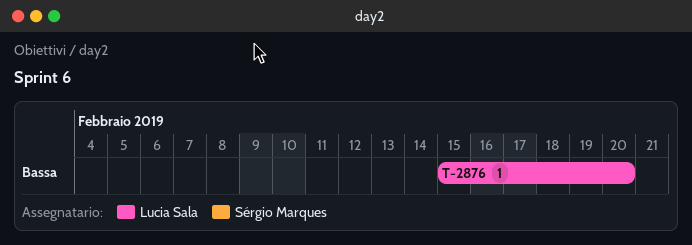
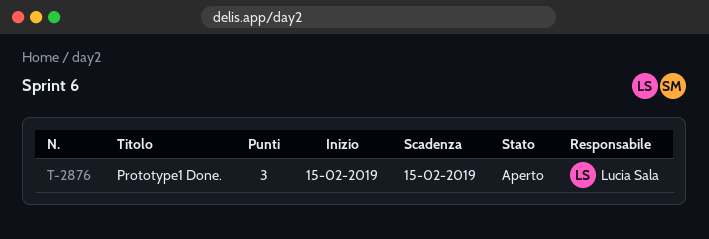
T-2876, estimate: 1 -> 3
T-2876, due: Feb 20 -> Feb 15

